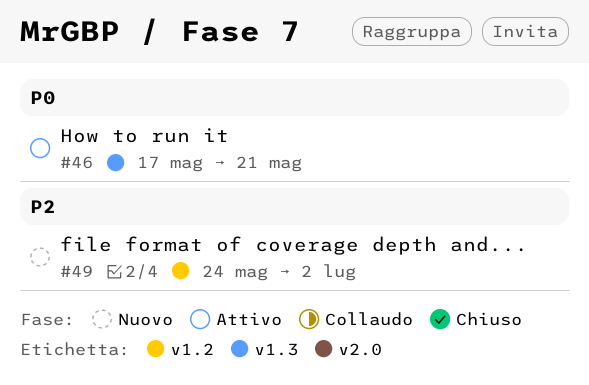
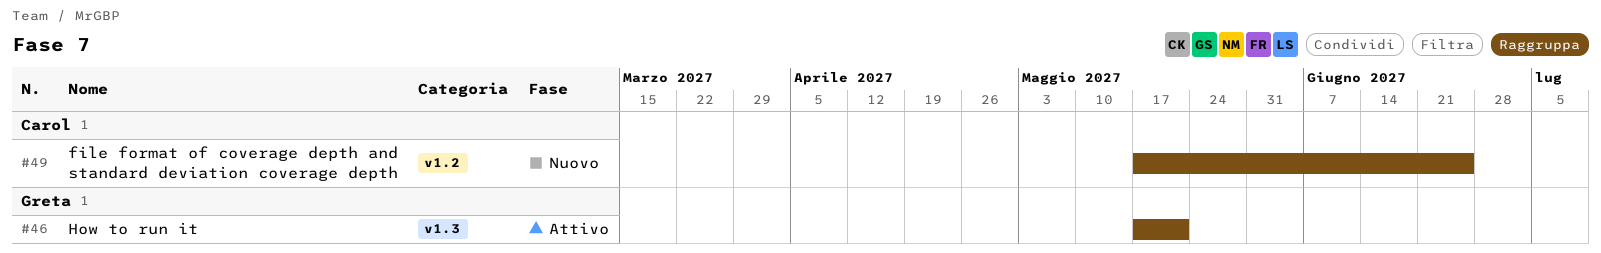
#49, start: May 24 -> May 17
#49, due: Jul 2 -> Jun 25

